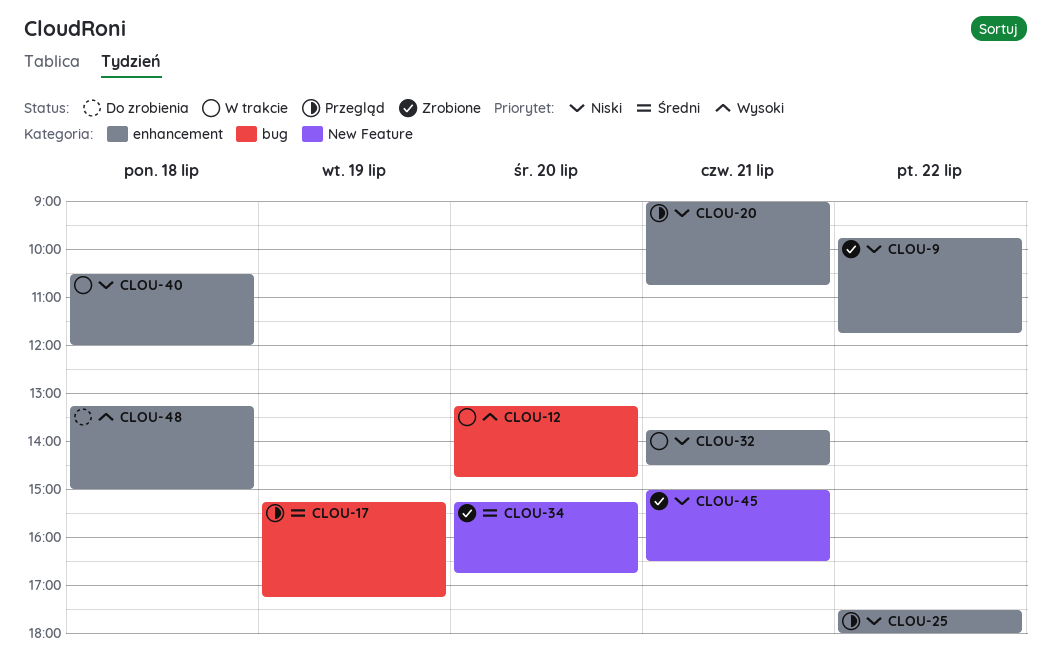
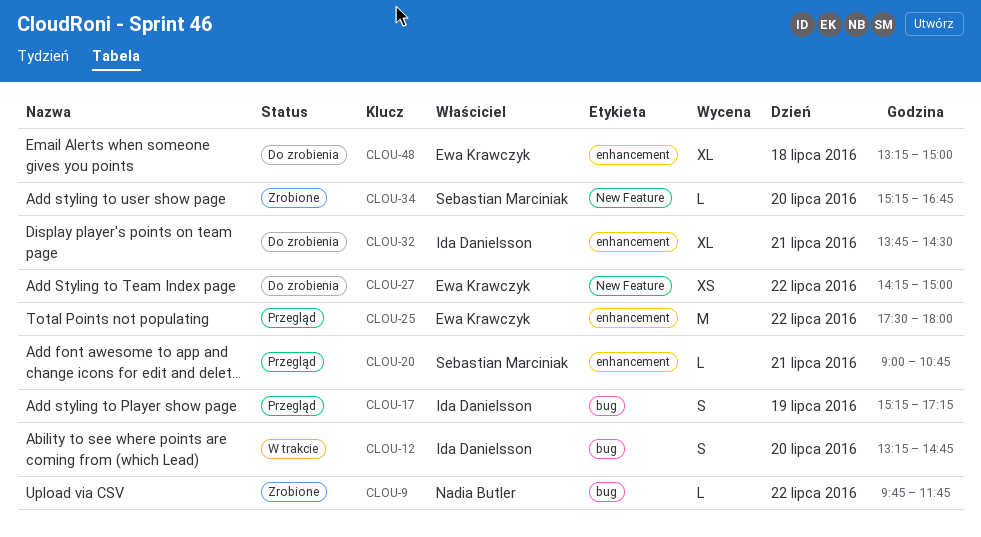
CLOU-9, label: enhancement -> bug
CLOU-27: none -> present
CLOU-32, status: W trakcie -> Do zrobienia
CLOU-40: present -> none
CLOU-45: present -> none

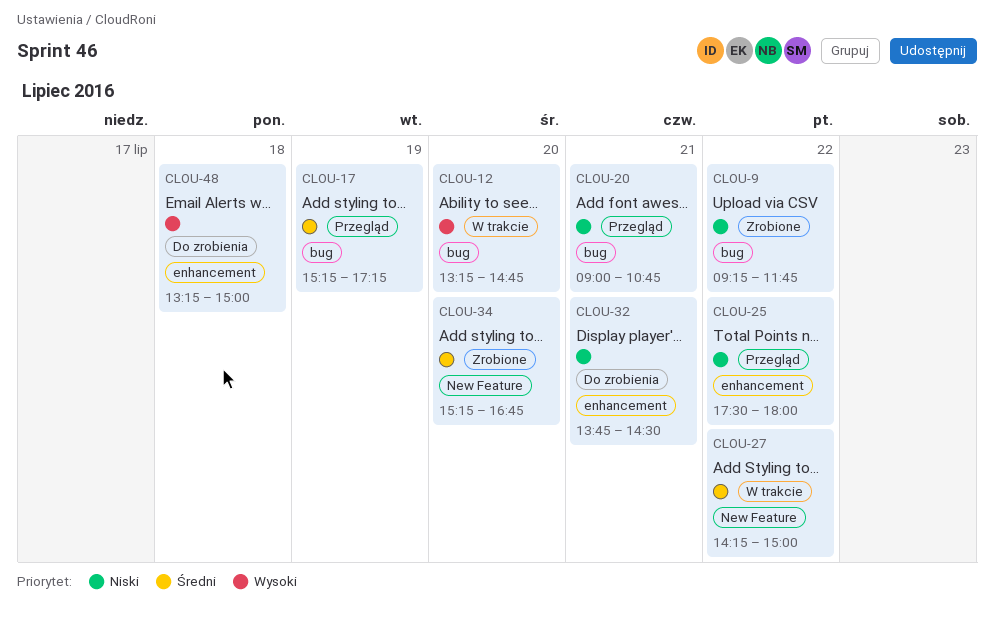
CLOU-9, begins: 09:45 -> 09:15
CLOU-20, label: enhancement -> bug
CLOU-27, status: Do zrobienia -> W trakcie

